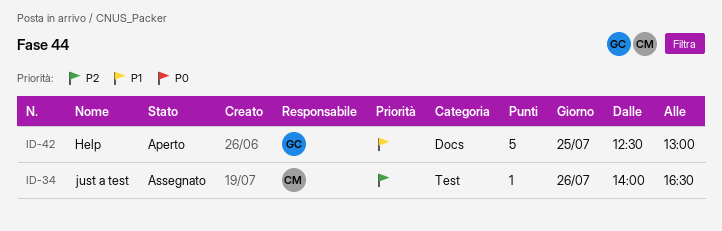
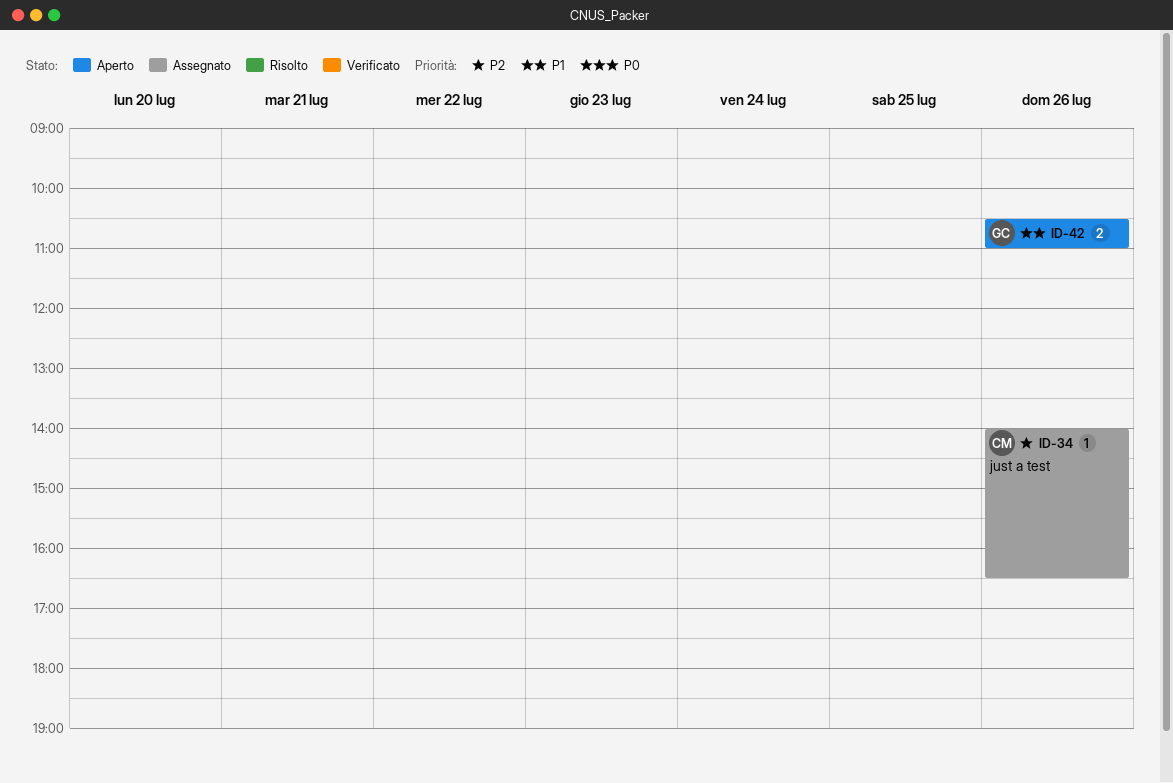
ID-42, estimate: 5 -> 2
ID-42, day: Jul 25 -> Jul 26
ID-42, begins: 12:30 -> 10:30
ID-42, ends: 13:00 -> 11:00

